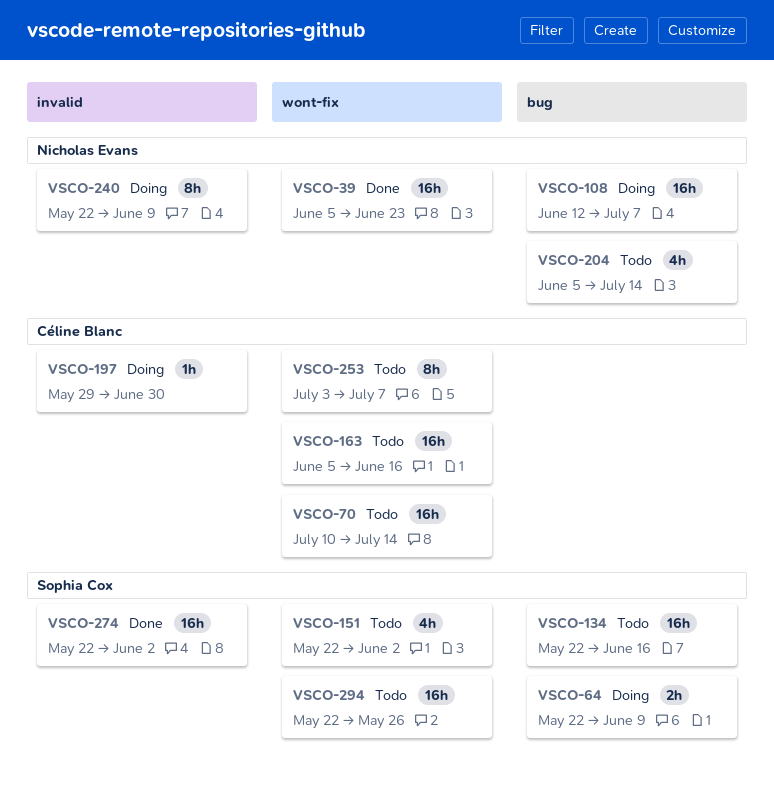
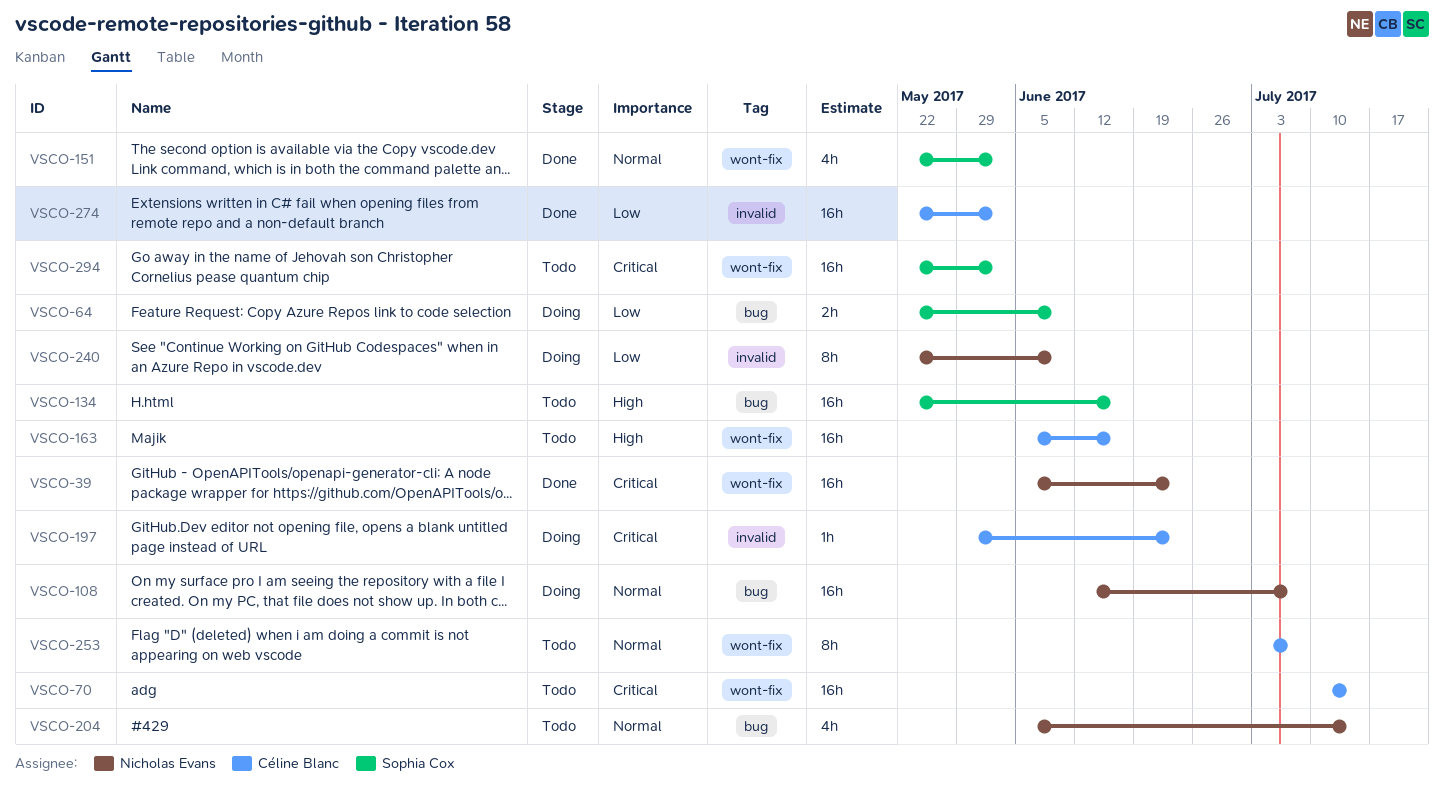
VSCO-151, status: Todo -> Done
VSCO-197, due: Jun 30 -> Jun 23
VSCO-274, owner: Sophia Cox -> Céline Blanc
VSCO-294, due: May 26 -> Jun 2

